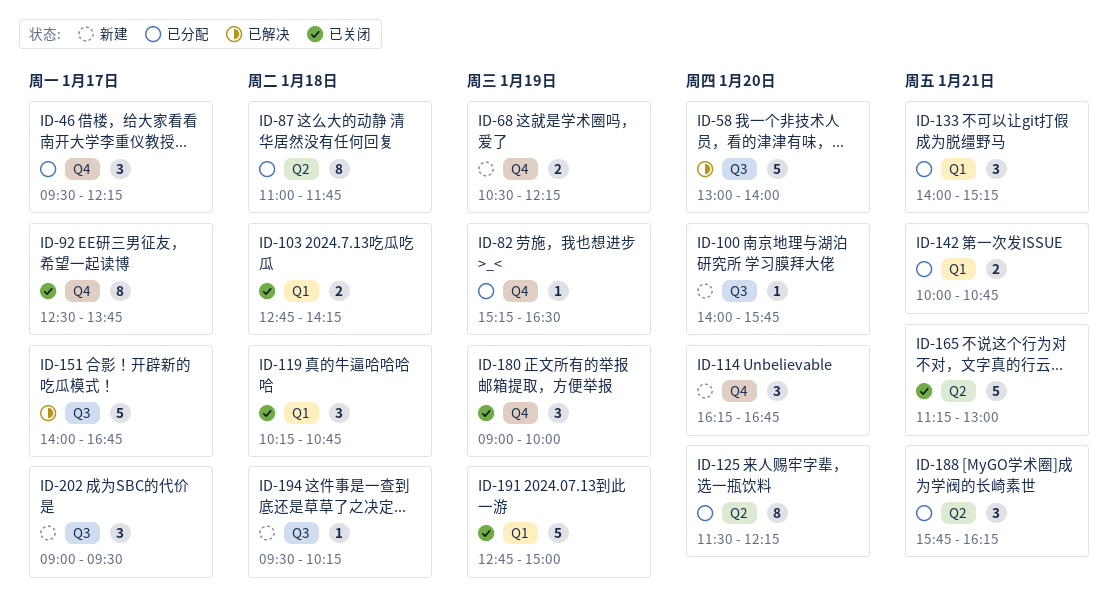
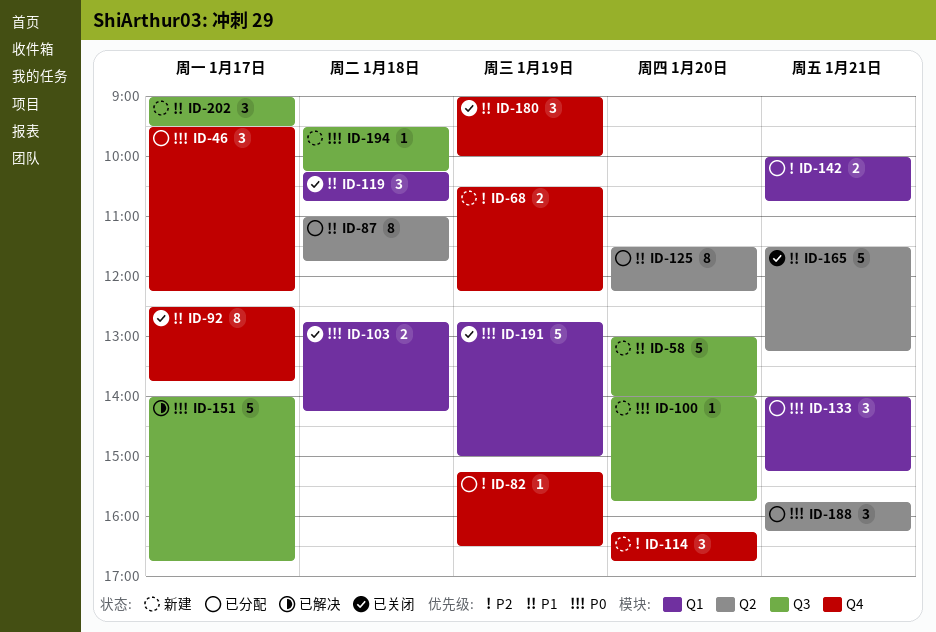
ID-58, status: 已解决 -> 新建
ID-165, begins: 11:15 -> 11:30
ID-165, ends: 13:00 -> 13:15

